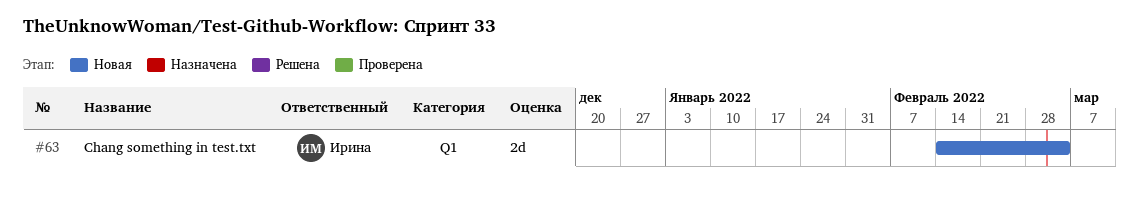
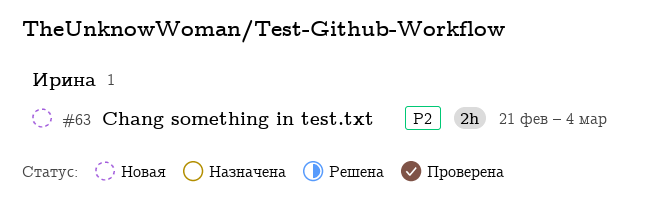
#63, estimate: 2d -> 2h
#63, start: Feb 14 -> Feb 21

